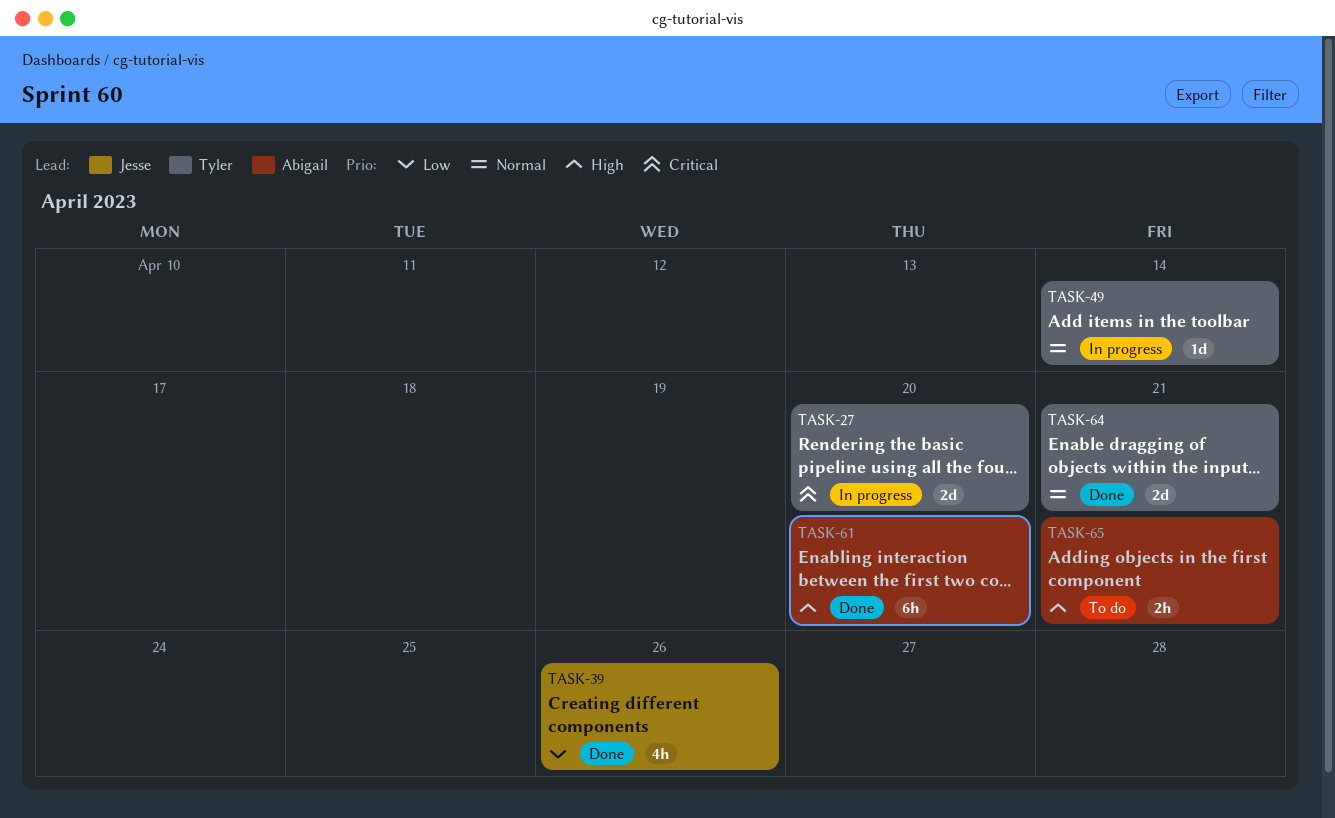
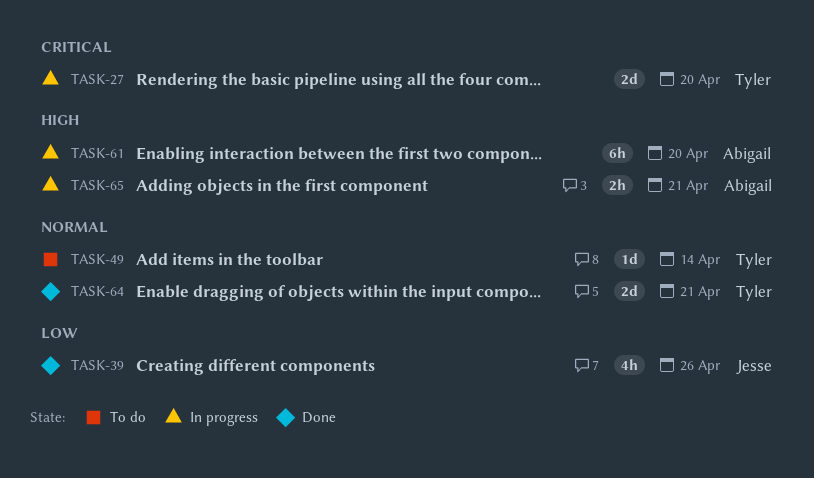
TASK-49, status: In progress -> To do
TASK-61, status: Done -> In progress
TASK-65, status: To do -> In progress

